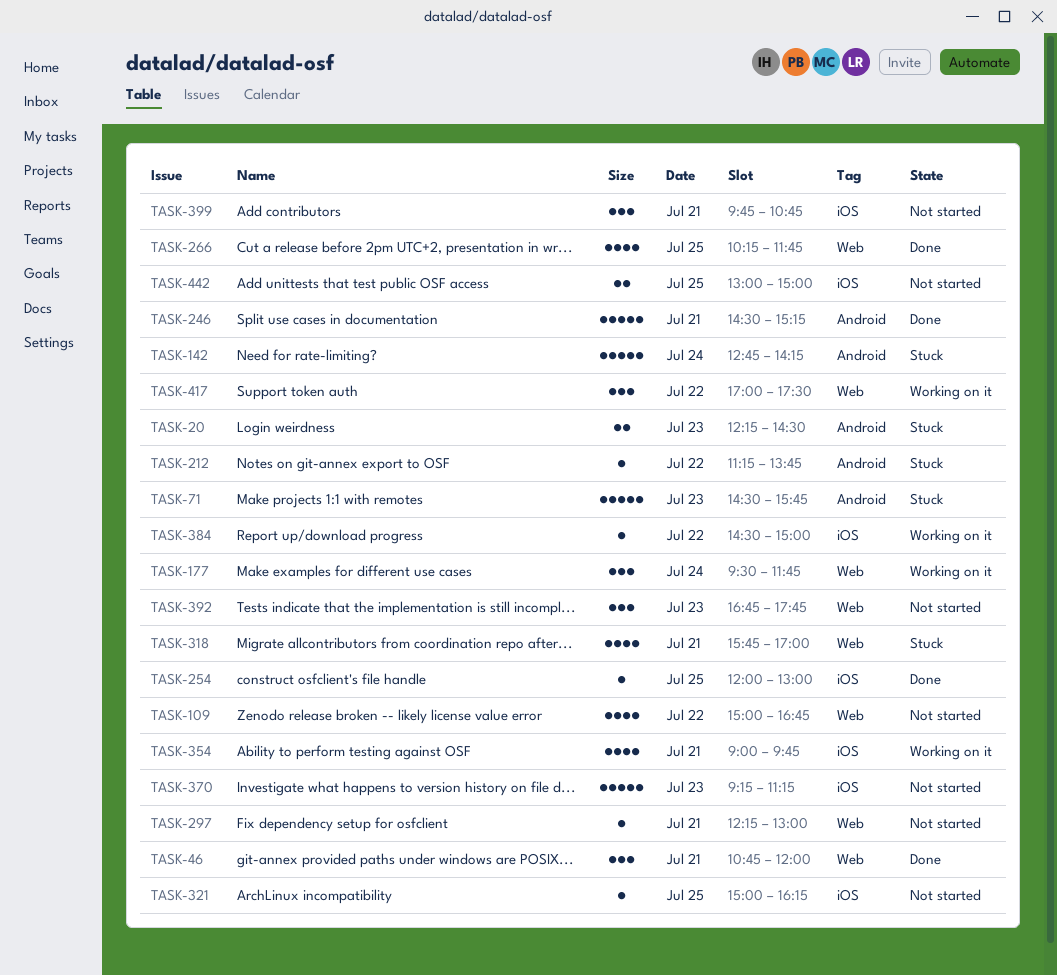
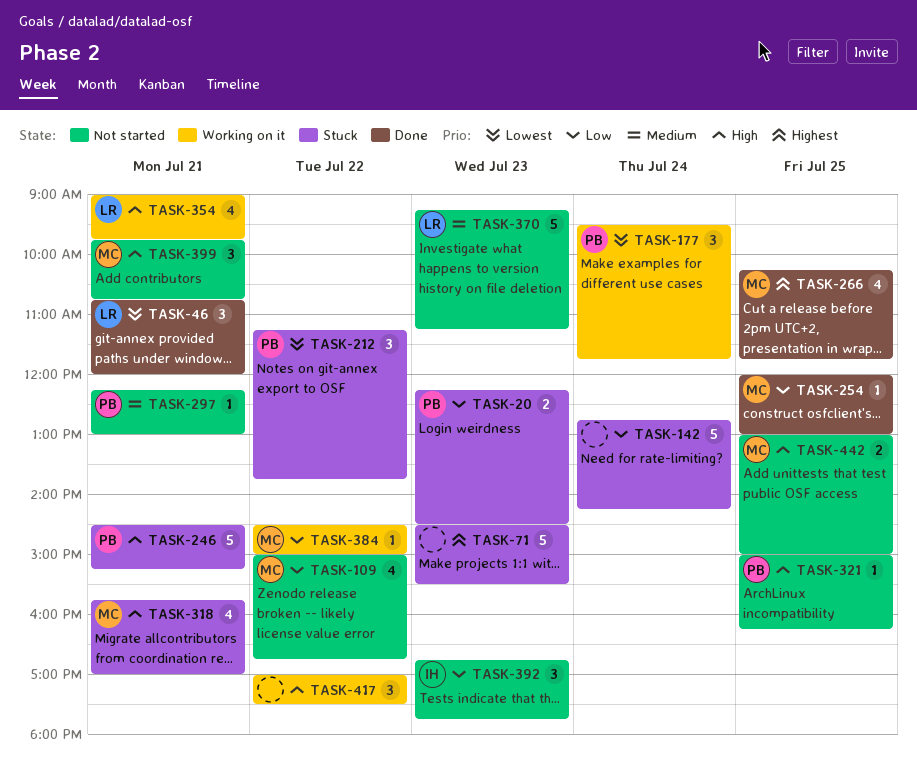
TASK-71, ends: 15:45 -> 15:30
TASK-212, estimate: 1 -> 3
TASK-246, status: Done -> Stuck

